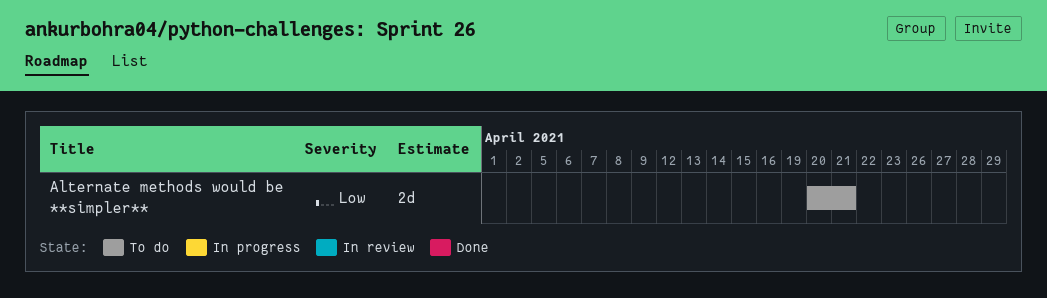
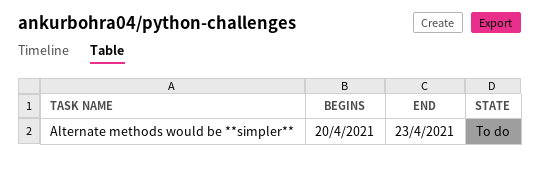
Alternate methods would be **simpler**, due: Apr 21 -> Apr 23

